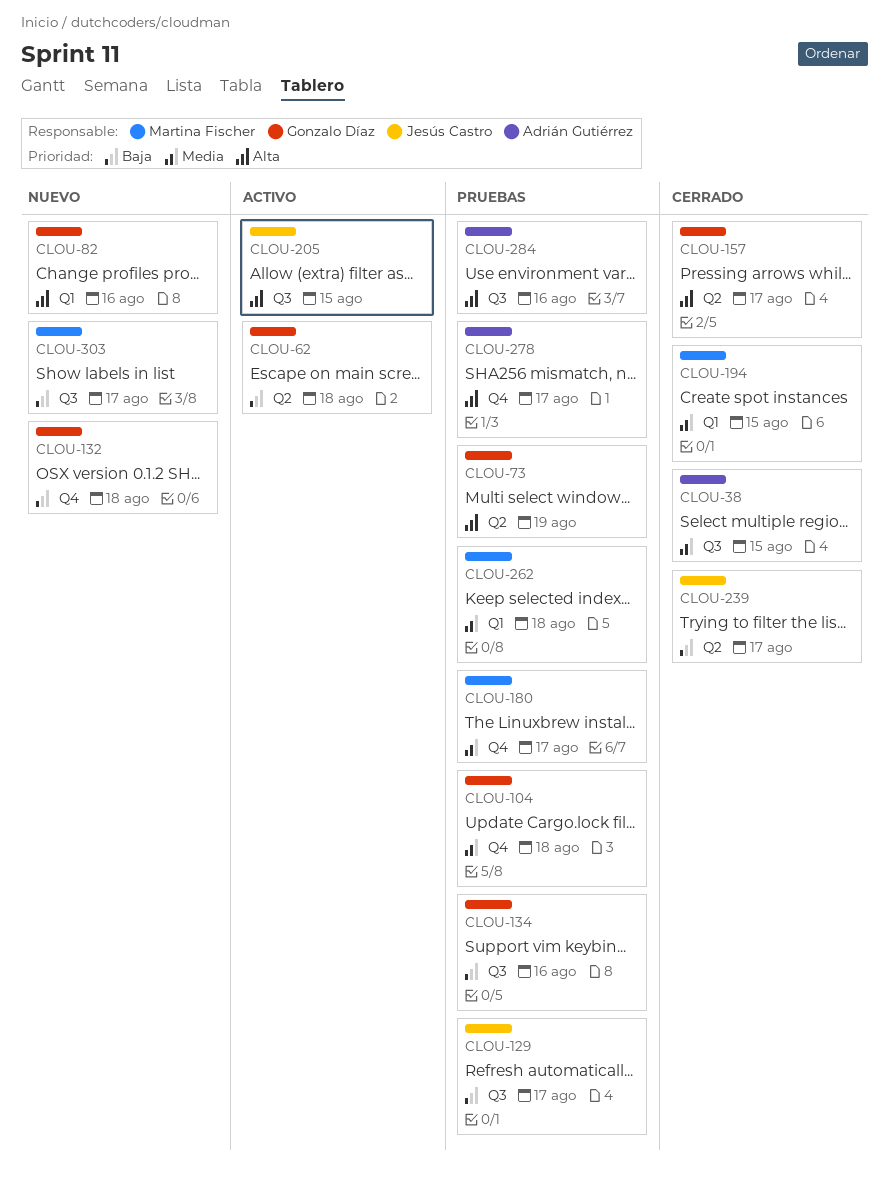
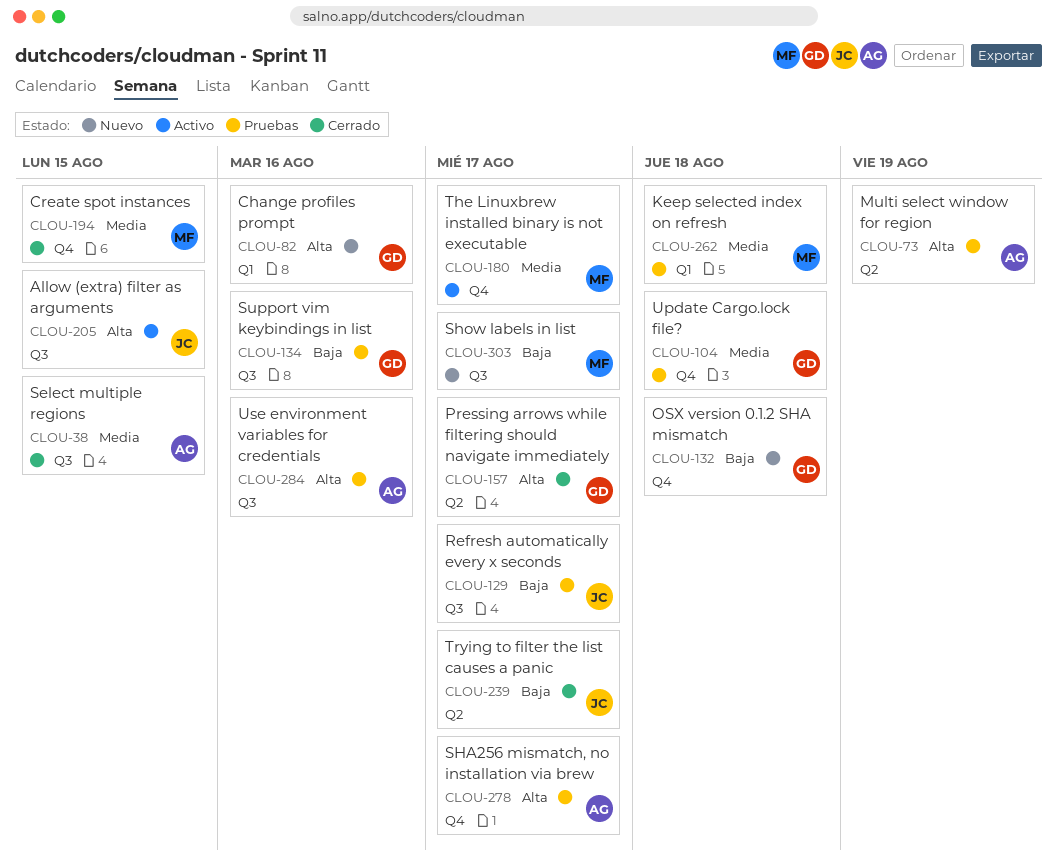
CLOU-62: present -> none
CLOU-73, owner: Gonzalo Díaz -> Adrián Gutiérrez
CLOU-180, status: Pruebas -> Activo
CLOU-194, label: Q1 -> Q4

